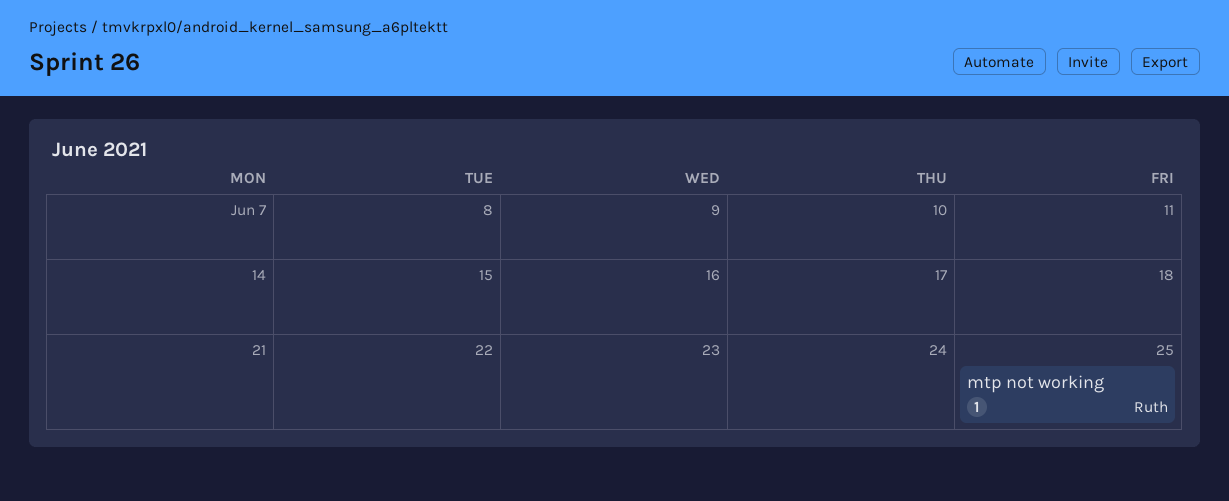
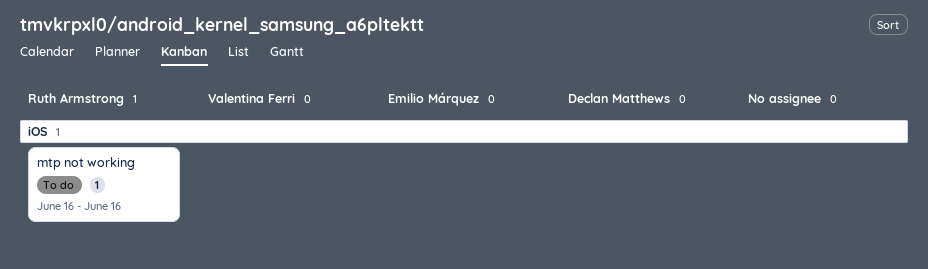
mtp not working, due: Jun 25 -> Jun 16

